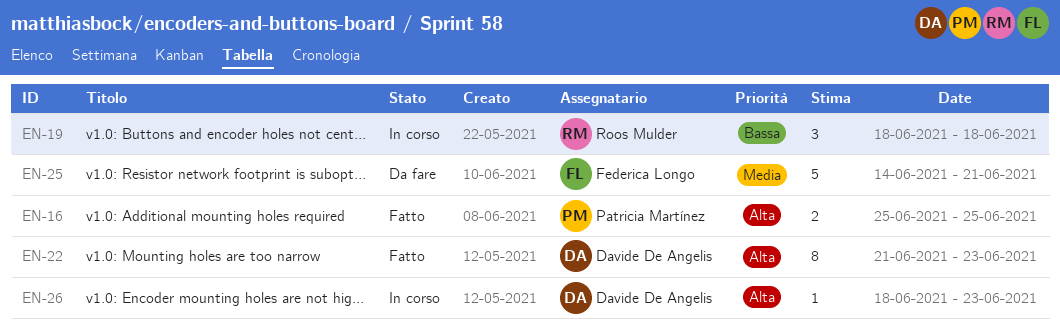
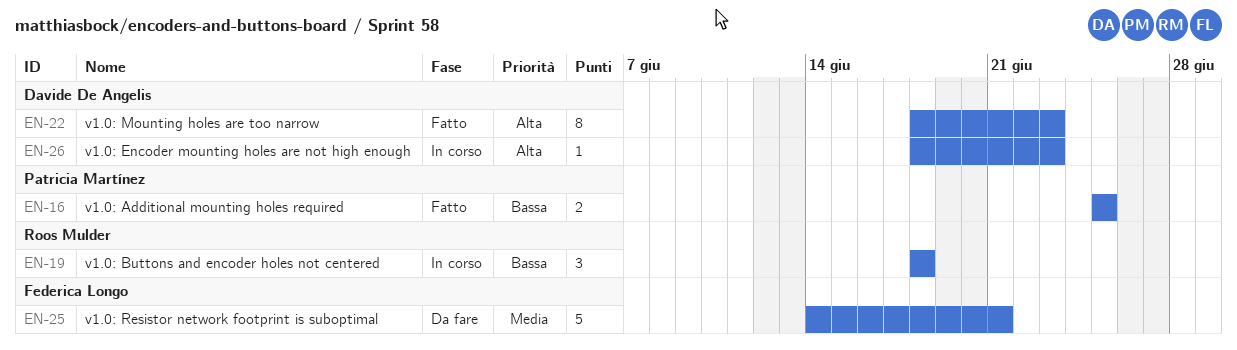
EN-16, priority: Alta -> Bassa
EN-22, start: Jun 21 -> Jun 18

